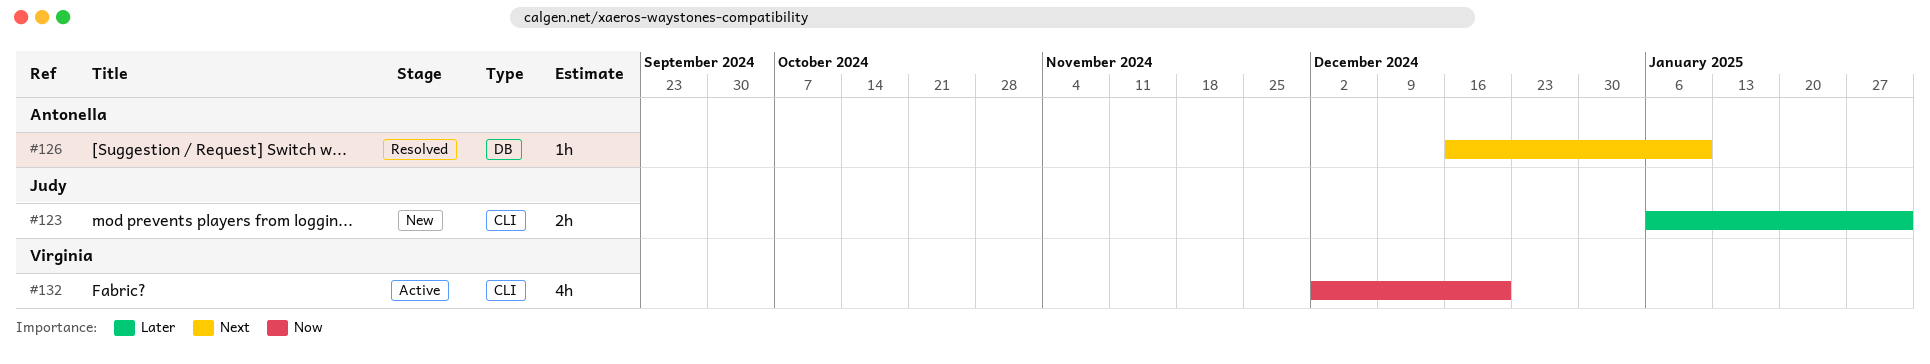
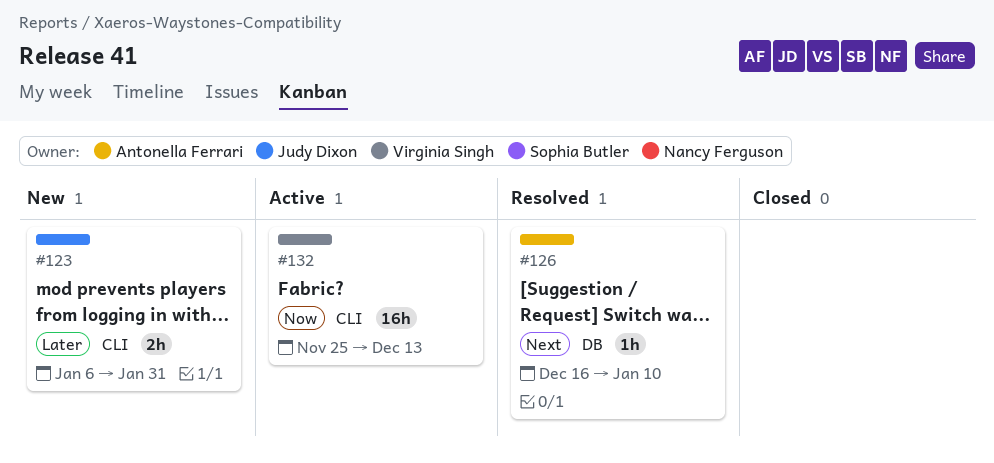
#132, estimate: 4h -> 16h
#132, start: Dec 2 -> Nov 25
#132, due: Dec 20 -> Dec 13

